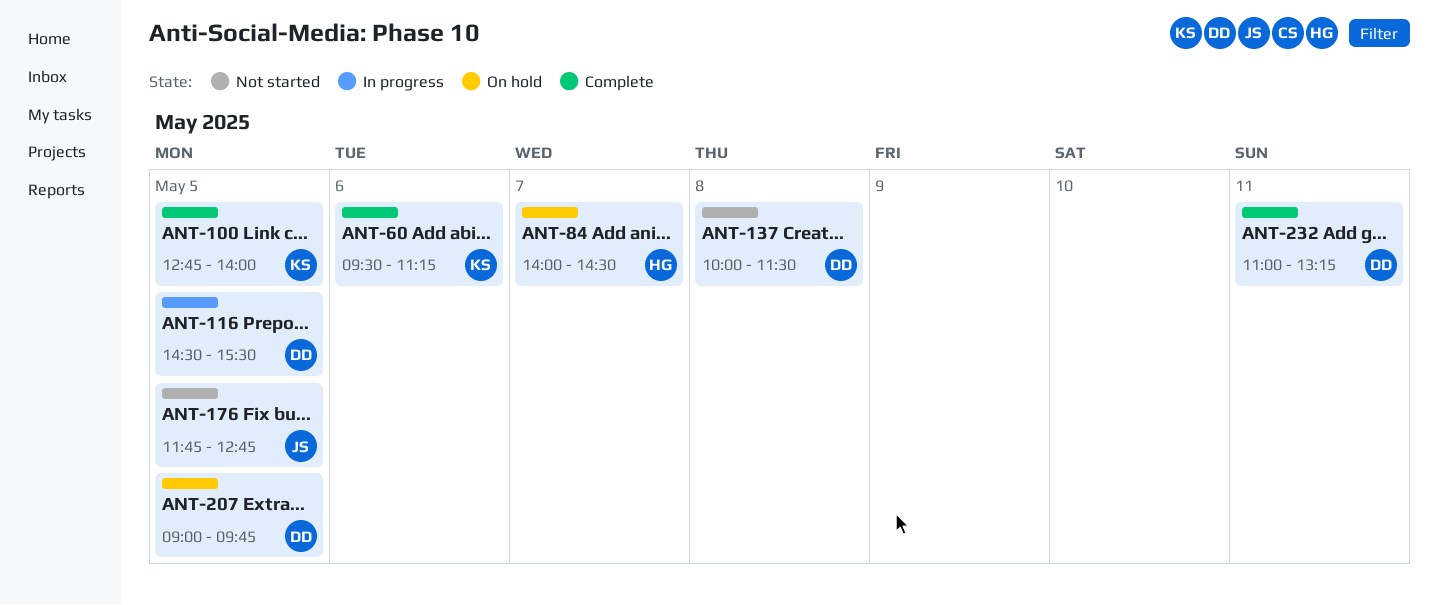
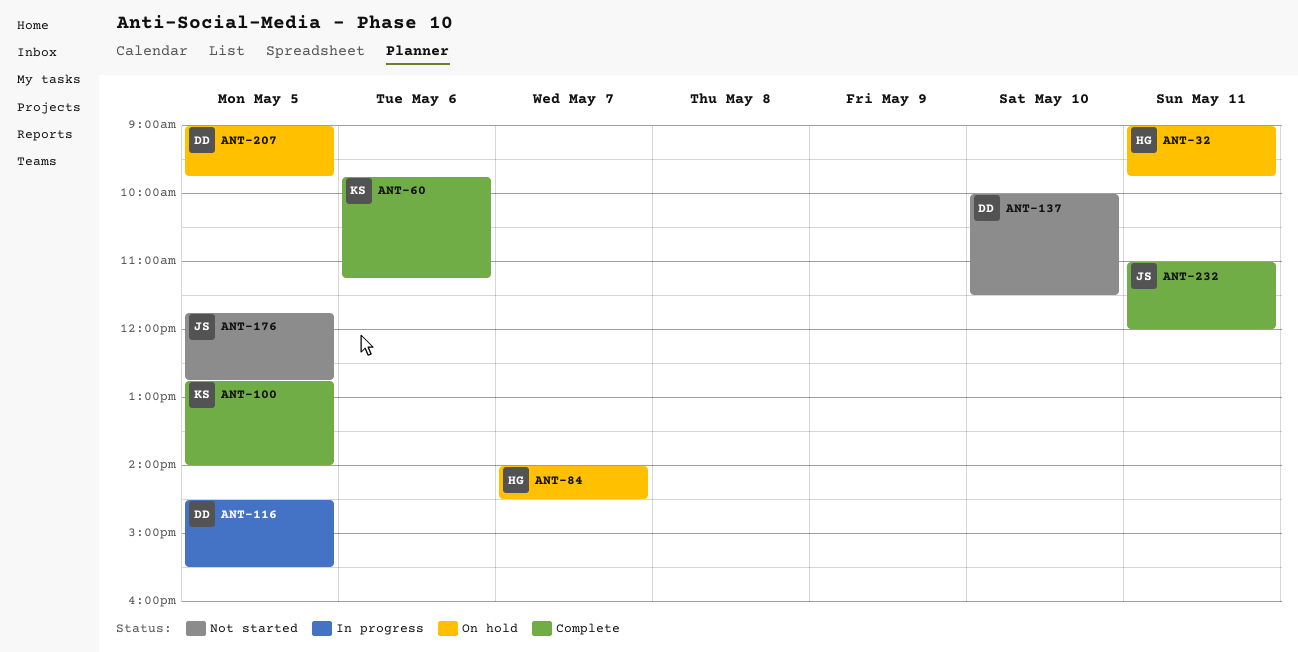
ANT-32: none -> present
ANT-60, begins: 09:30 -> 09:45
ANT-137, day: May 8 -> May 10
ANT-232, owner: DD -> JS
ANT-232, ends: 13:15 -> 12:00

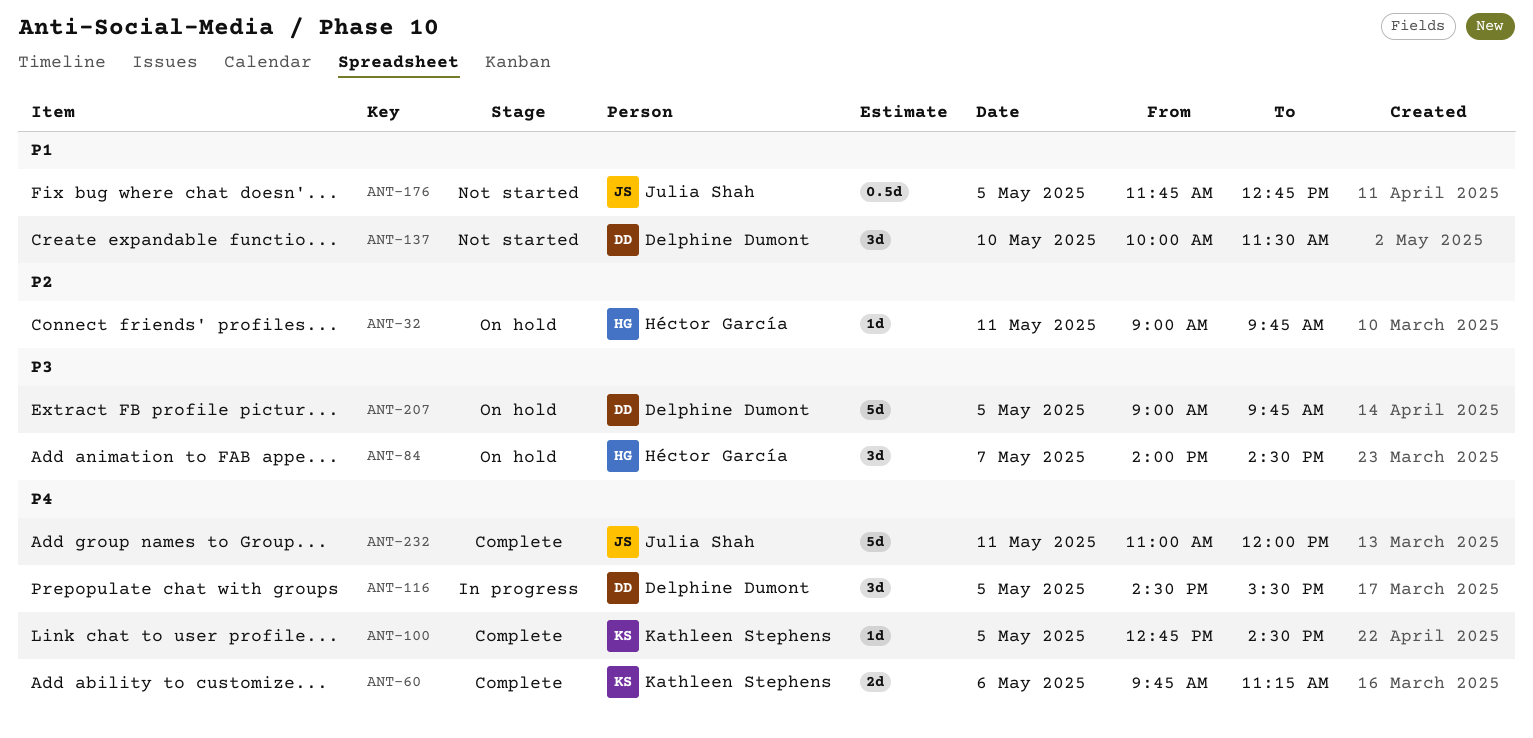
ANT-100, ends: 14:00 -> 14:30

